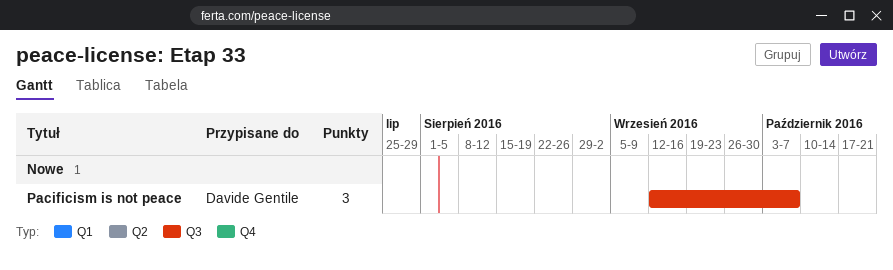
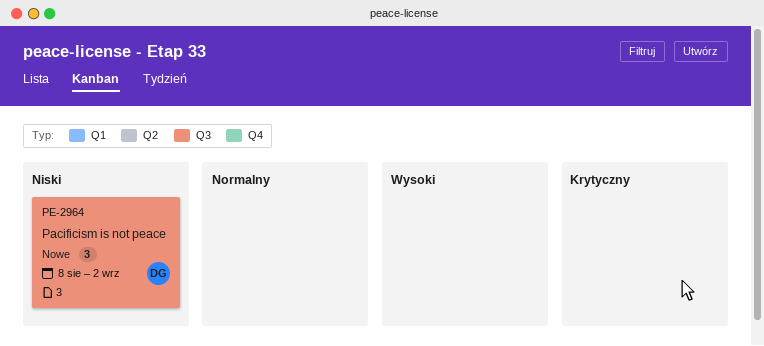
Pacificism is not peace, start: Sep 12 -> Aug 8
Pacificism is not peace, due: Oct 7 -> Sep 2

